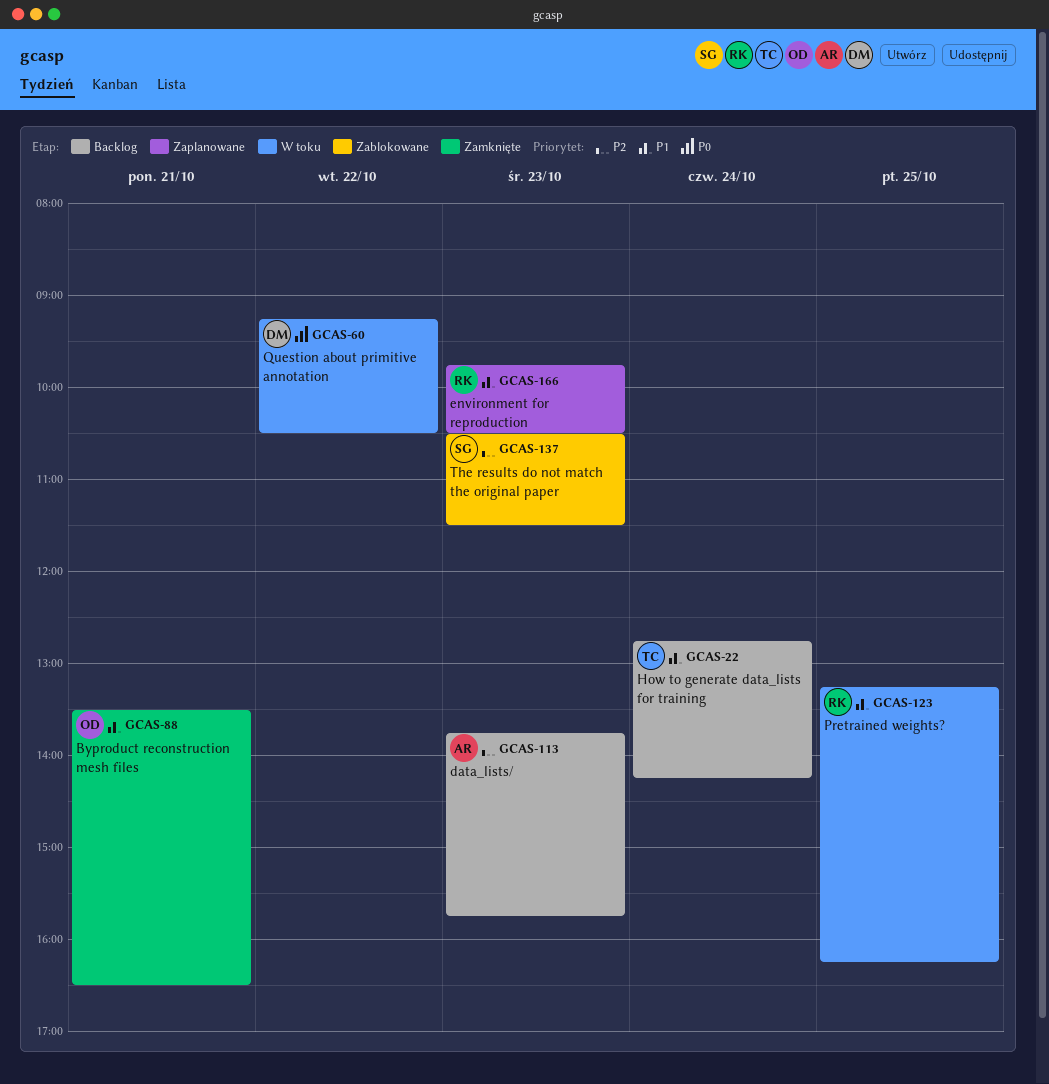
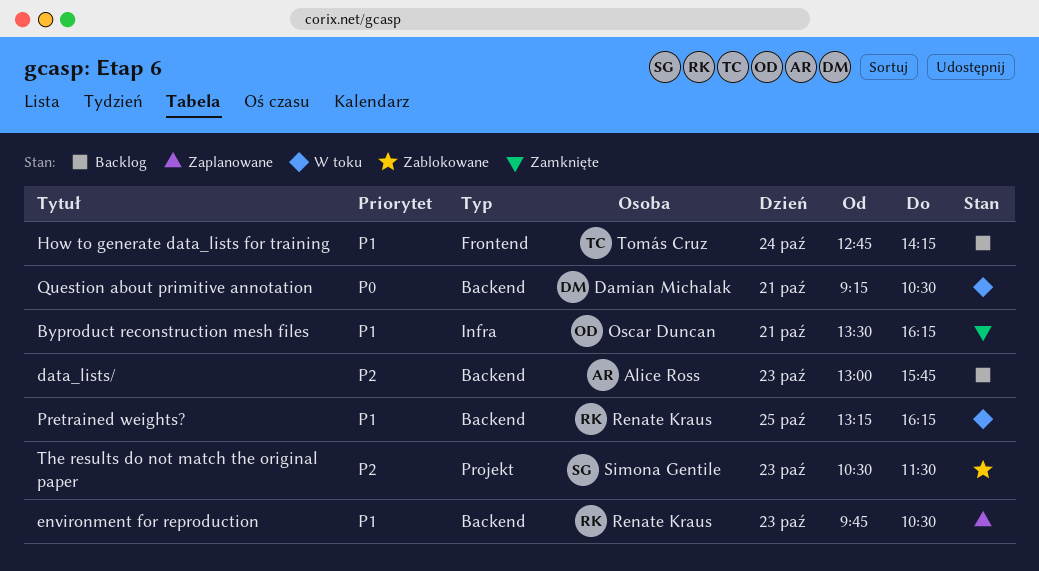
Byproduct reconstruction mesh files, ends: 16:30 -> 16:15
data_lists/, begins: 13:45 -> 13:00
Question about primitive annotation, day: Oct 22 -> Oct 21

